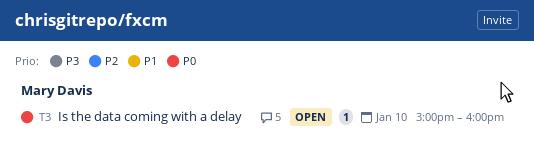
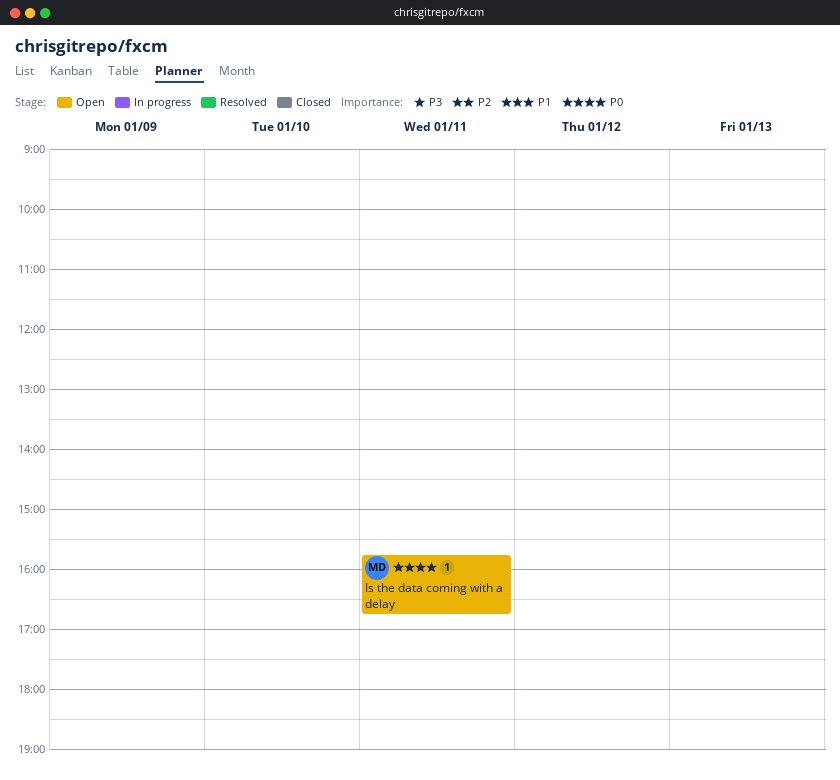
Is the data coming with a delay, day: Jan 10 -> Jan 11
Is the data coming with a delay, begins: 15:00 -> 15:45
Is the data coming with a delay, ends: 16:00 -> 16:45

